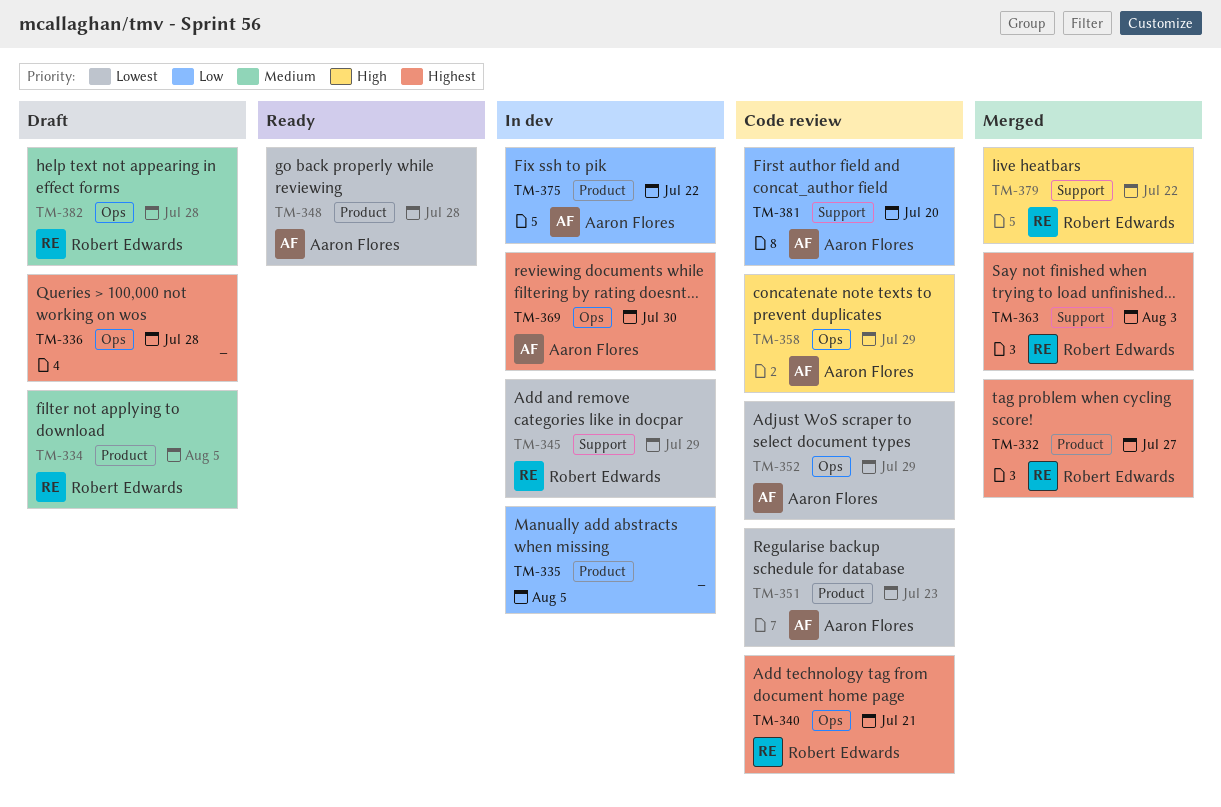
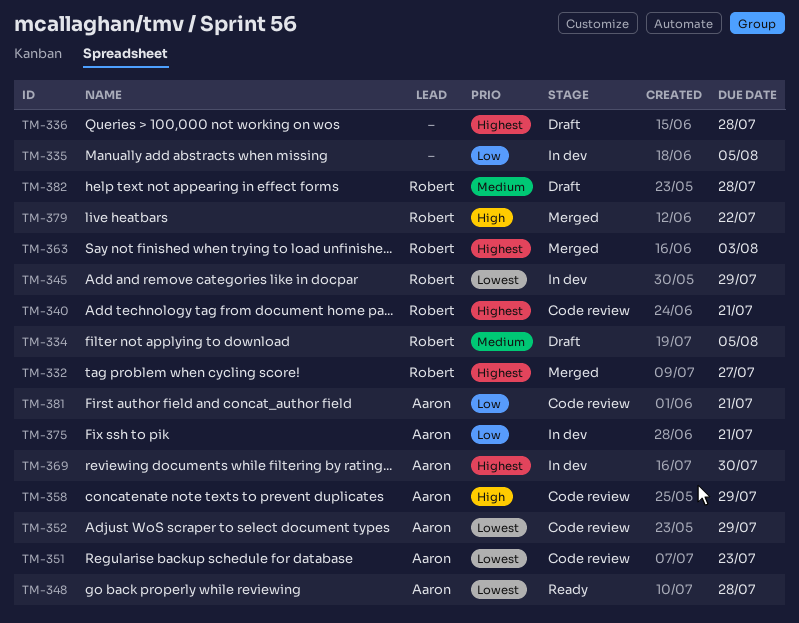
TM-375, due: Jul 22 -> Jul 21
TM-381, due: Jul 20 -> Jul 21

